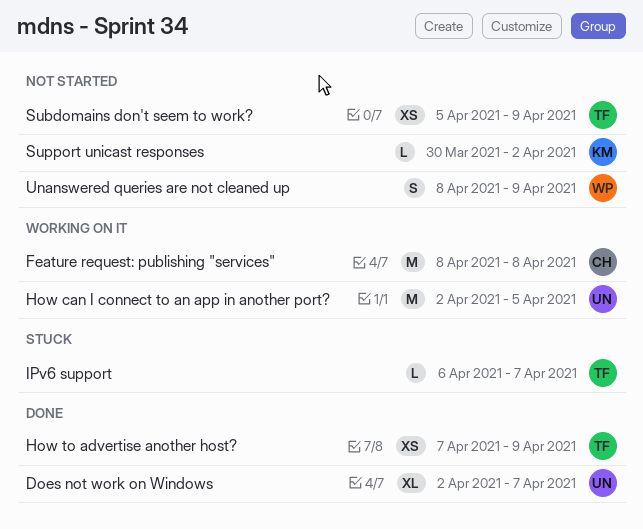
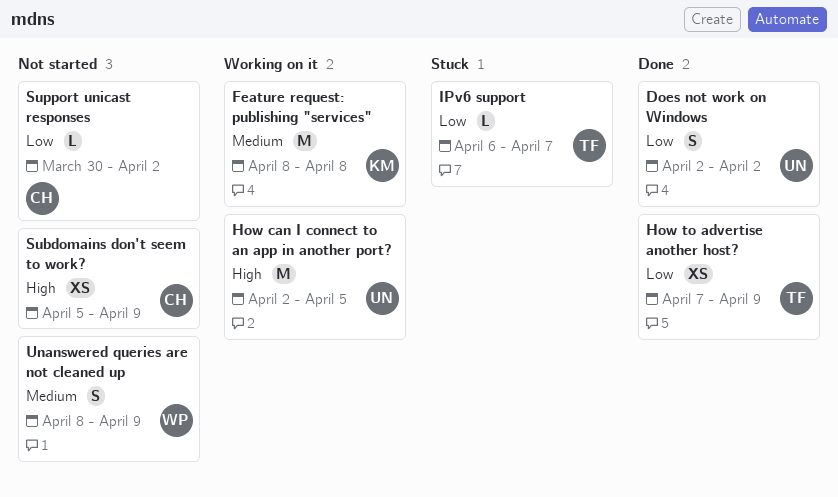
Does not work on Windows, estimate: XL -> S
Does not work on Windows, due: Apr 7 -> Apr 2
Feature request: publishing "services", owner: CH -> KM
Subdomains don't seem to work?, owner: TF -> CH
Support unicast responses, owner: KM -> CH

